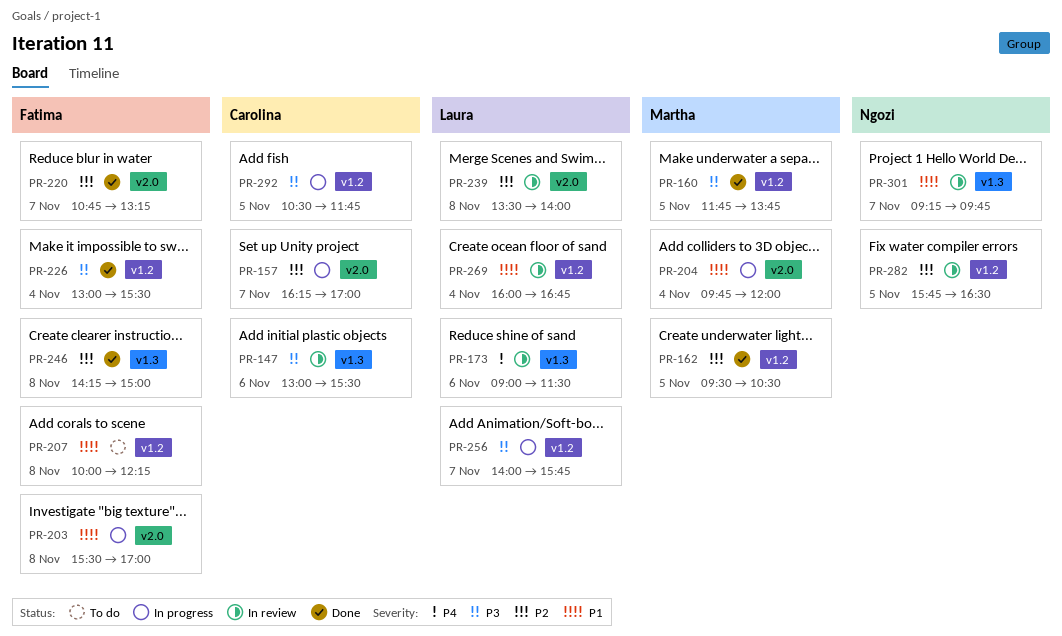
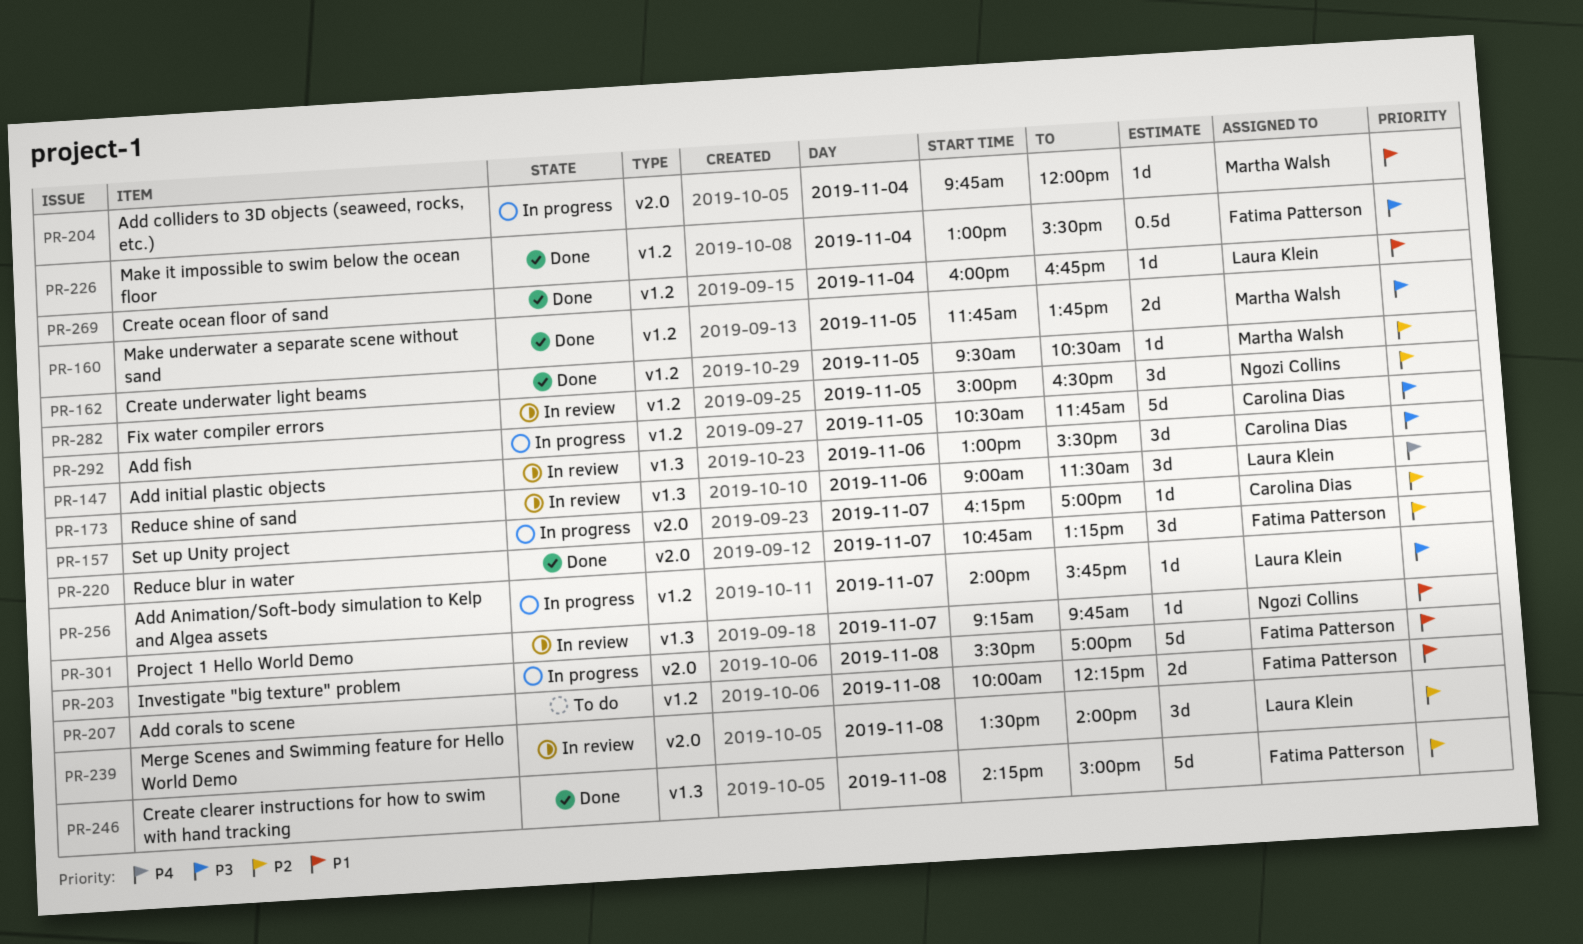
PR-269, status: In review -> Done
PR-282, begins: 15:45 -> 15:00

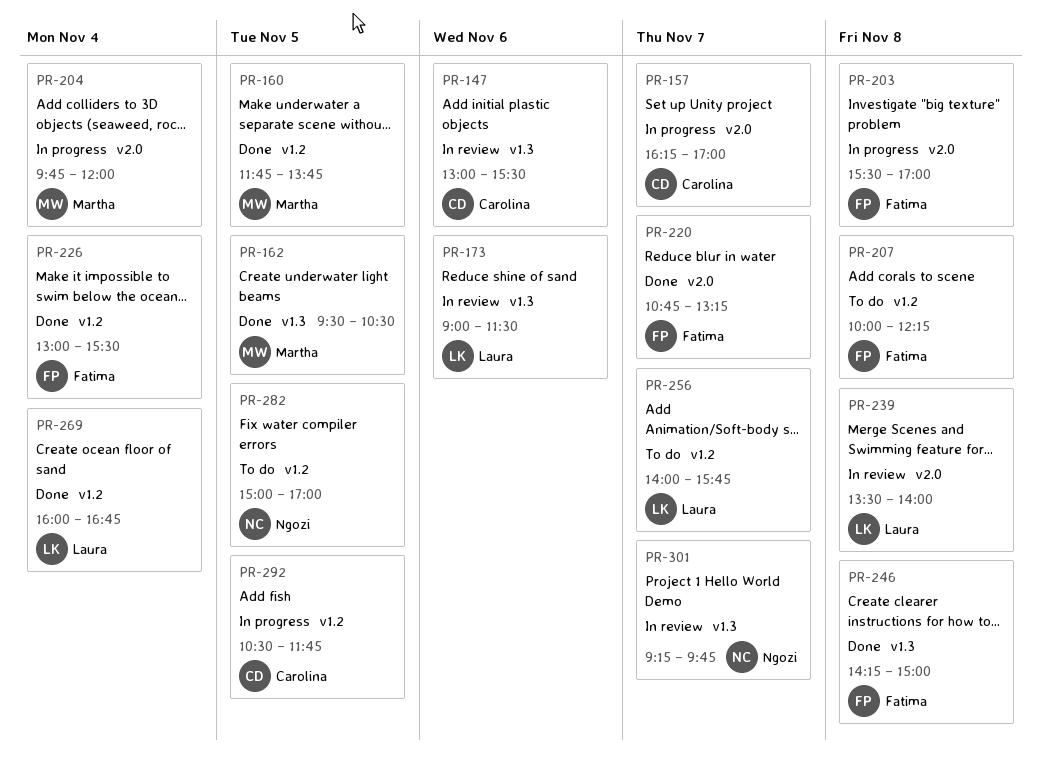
PR-162, label: v1.2 -> v1.3
PR-256, status: In progress -> To do
PR-282, status: In review -> To do
PR-282, ends: 16:30 -> 17:00

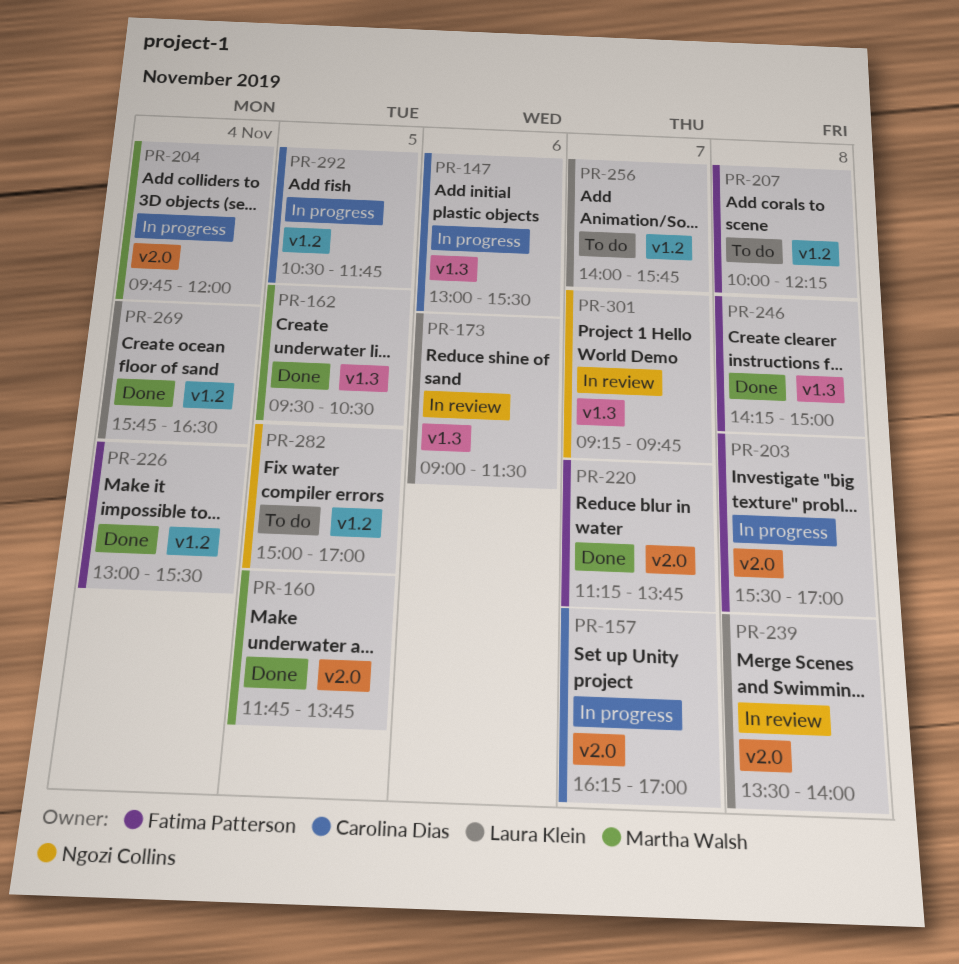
PR-147, status: In review -> In progress
PR-160, label: v1.2 -> v2.0
PR-220, begins: 10:45 -> 11:15
PR-220, ends: 13:15 -> 13:45
PR-269, begins: 16:00 -> 15:45
PR-269, ends: 16:45 -> 16:30

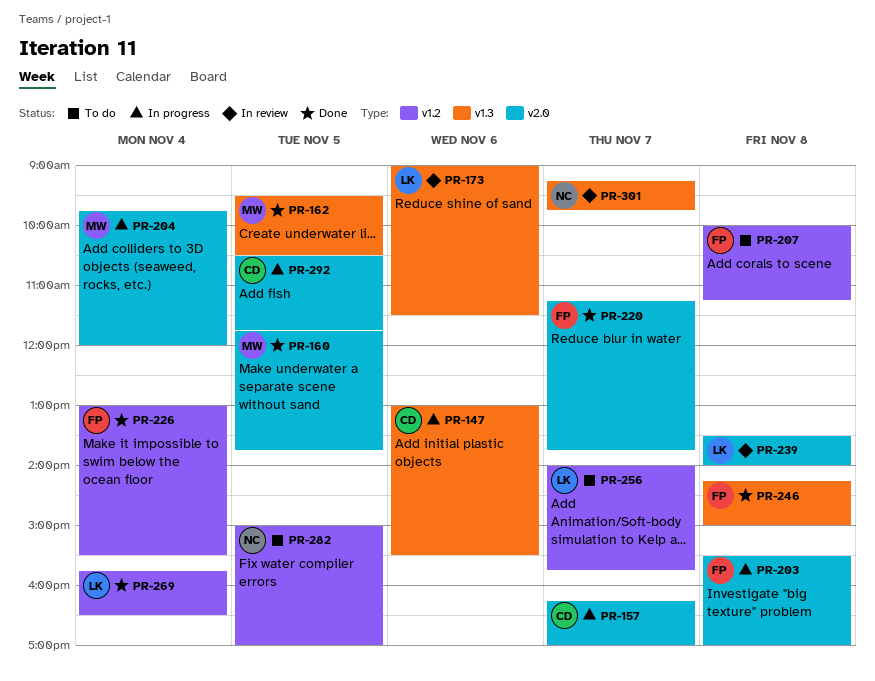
PR-207, ends: 12:15 -> 11:15
PR-292, label: v1.2 -> v2.0

